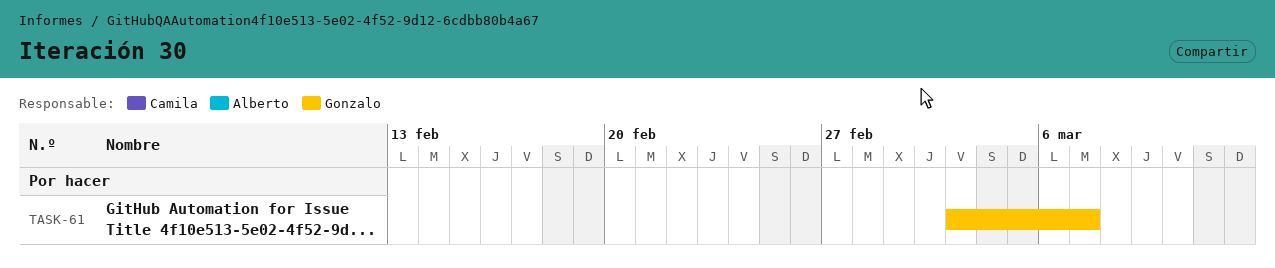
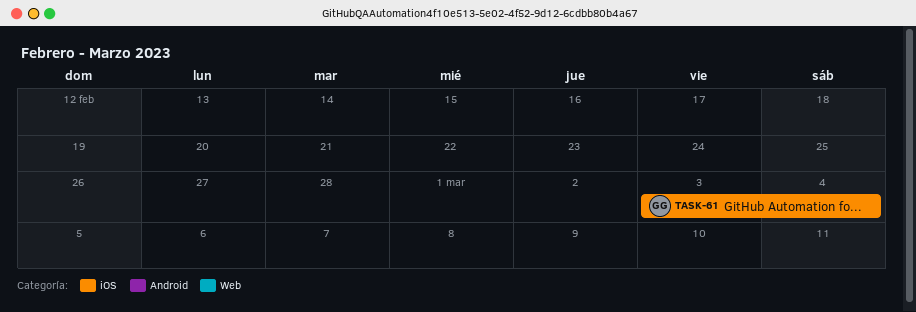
TASK-61, due: Mar 7 -> Mar 4

